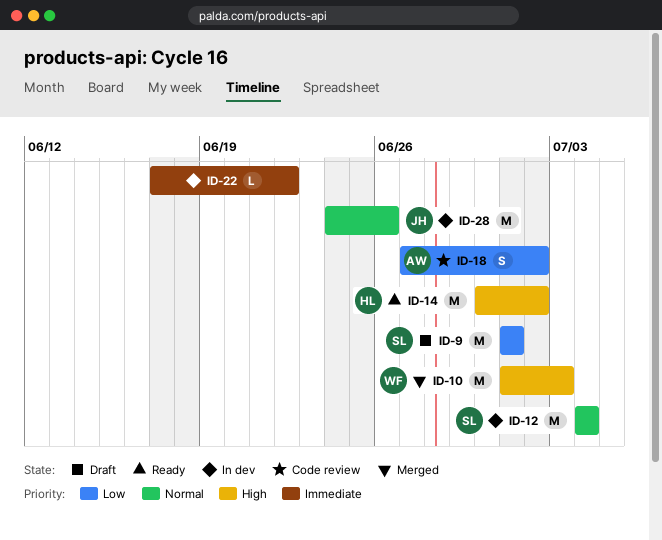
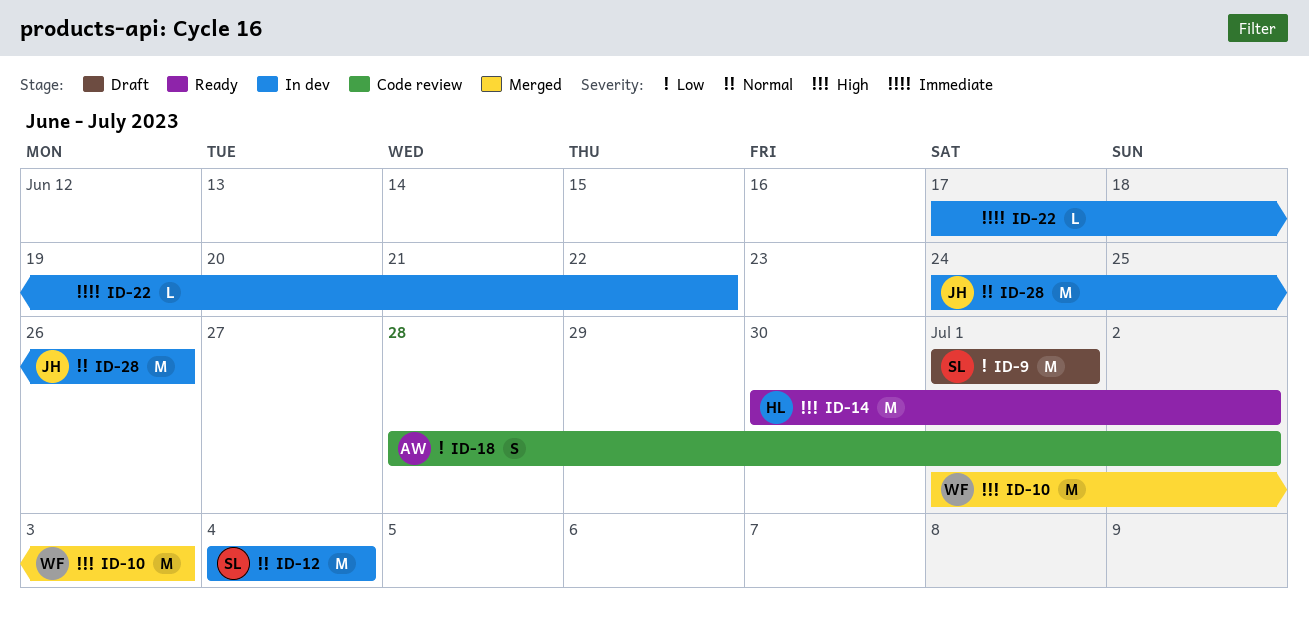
ID-18, start: Jun 27 -> Jun 28

